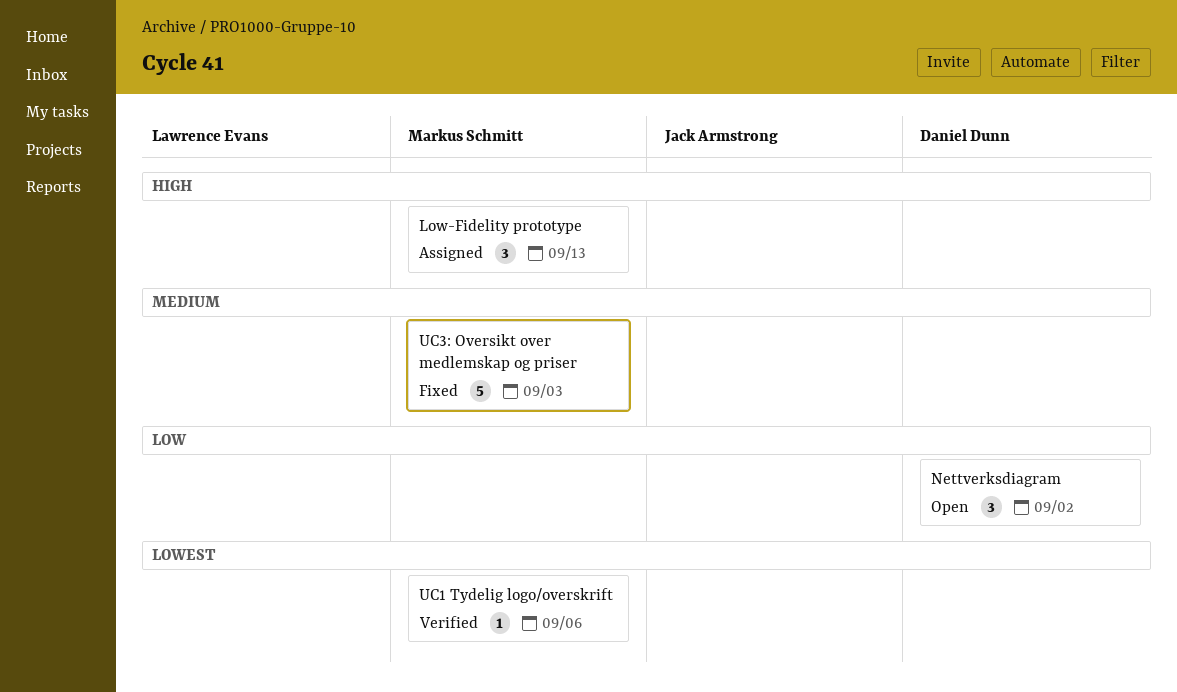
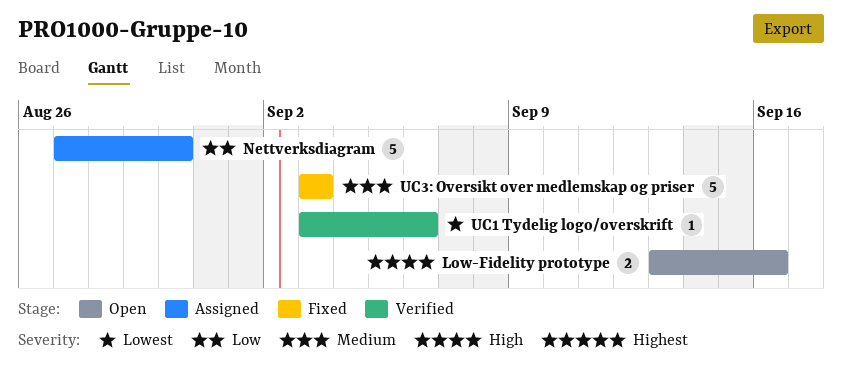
Low-Fidelity prototype, status: Assigned -> Open
Low-Fidelity prototype, estimate: 3 -> 2
Low-Fidelity prototype, due: Sep 13 -> Sep 16
Nettverksdiagram, status: Open -> Assigned
Nettverksdiagram, estimate: 3 -> 5
Nettverksdiagram, due: Sep 2 -> Aug 30

